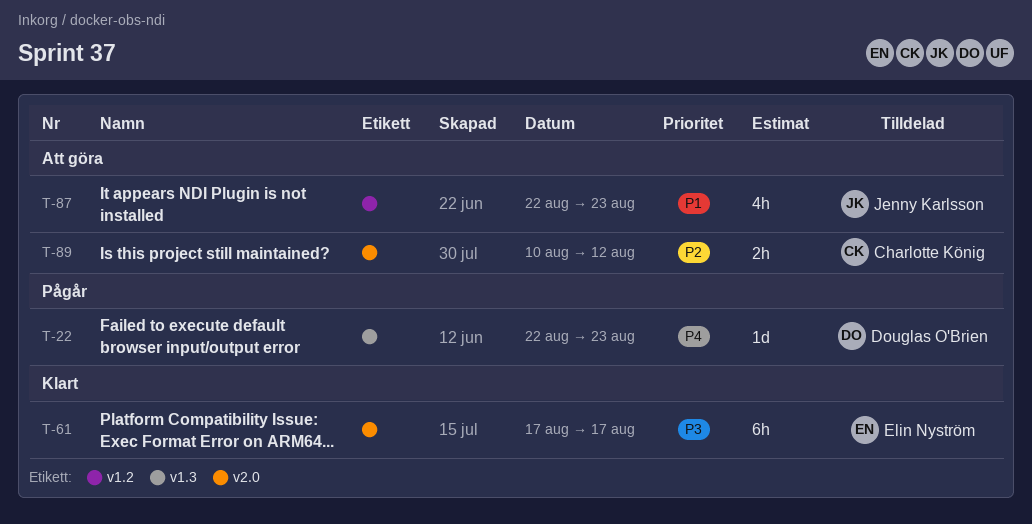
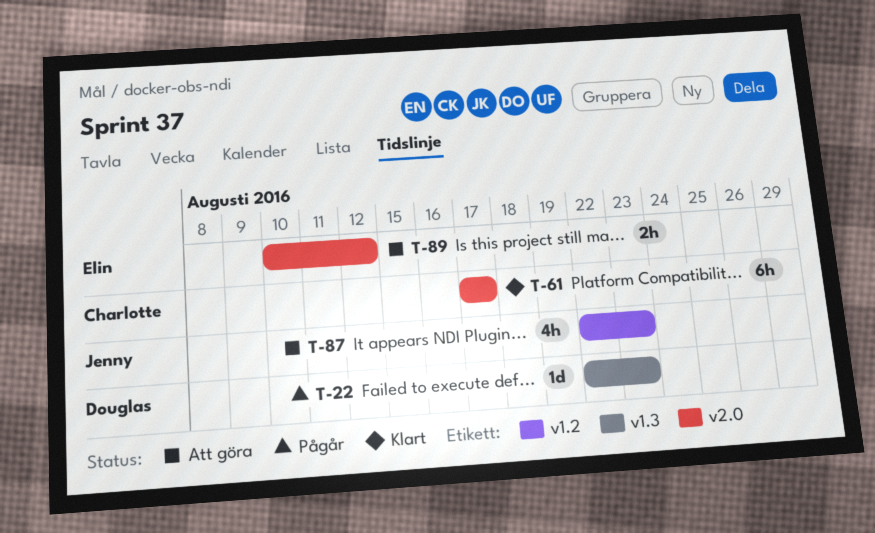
T-61, owner: Elin Nyström -> Charlotte König
T-89, owner: Charlotte König -> Elin Nyström

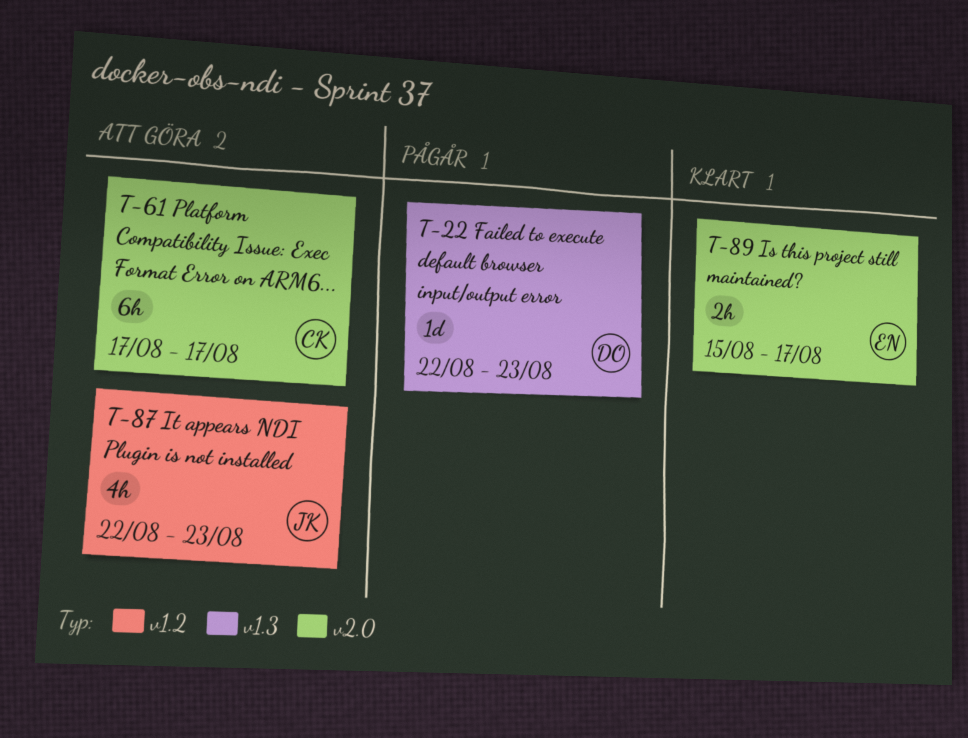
T-61, status: Klart -> Att göra
T-89, status: Att göra -> Klart
T-89, start: Aug 10 -> Aug 15
T-89, due: Aug 12 -> Aug 17

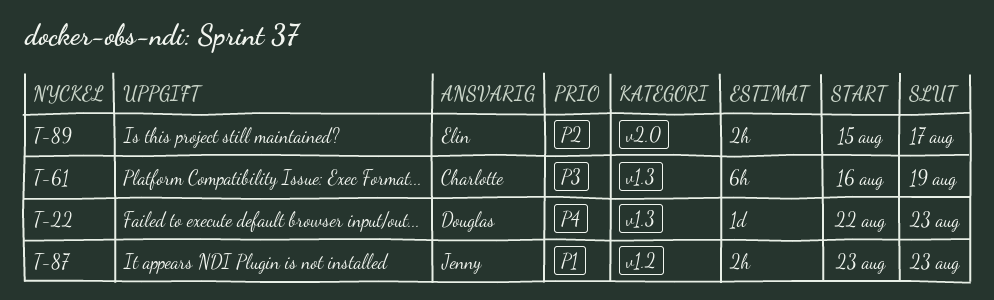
T-61, label: v2.0 -> v1.3
T-61, start: Aug 17 -> Aug 16
T-61, due: Aug 17 -> Aug 19
T-87, estimate: 4h -> 2h
T-87, start: Aug 22 -> Aug 23

